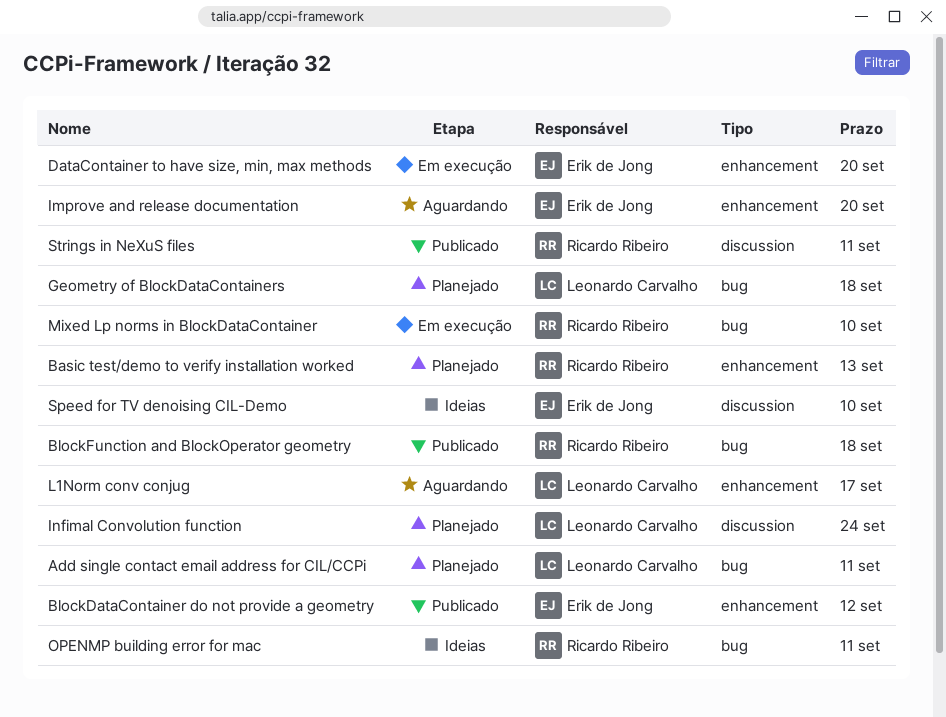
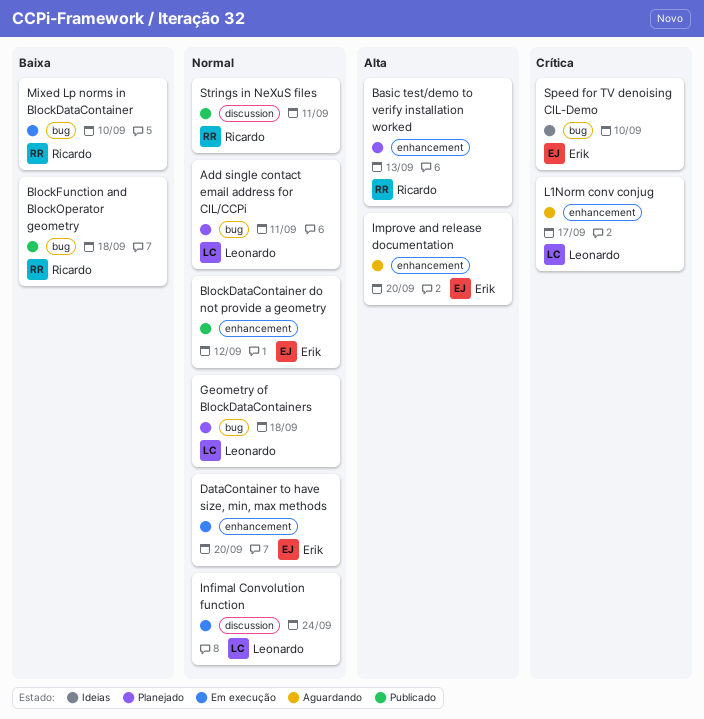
Infimal Convolution function, status: Planejado -> Em execução
OPENMP building error for mac: present -> none
Speed for TV denoising CIL-Demo, label: discussion -> bug

